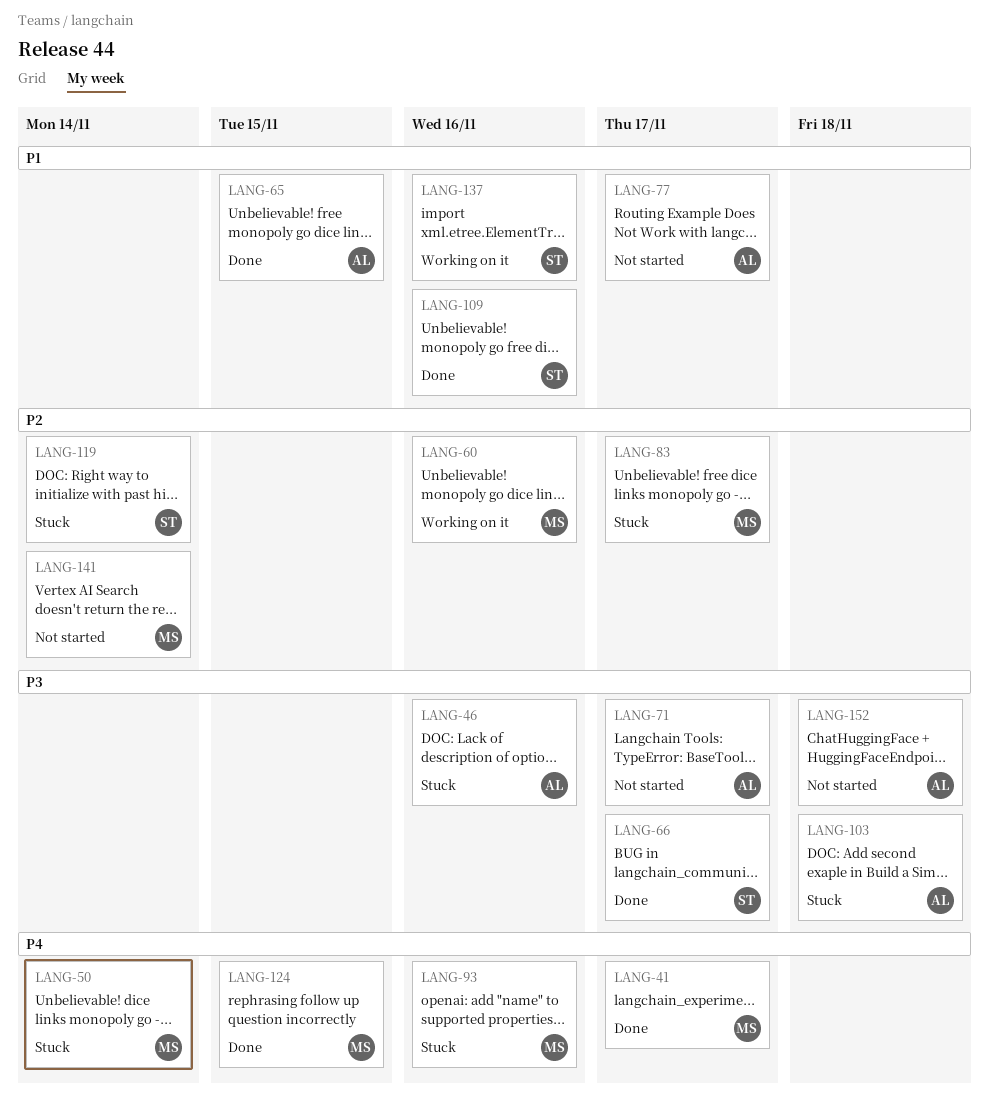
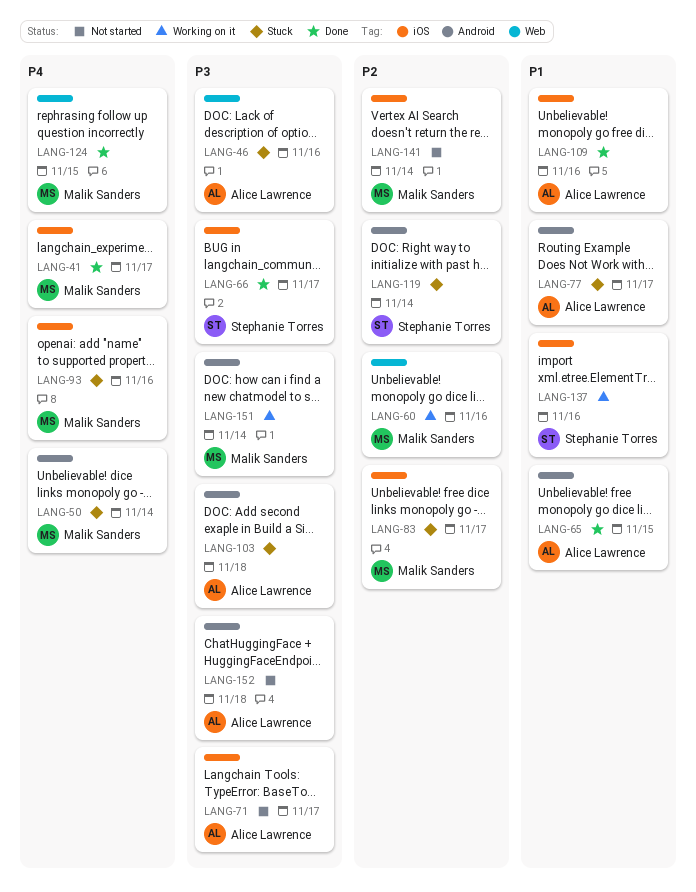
LANG-77, status: Not started -> Stuck
LANG-109, owner: Stephanie Torres -> Alice Lawrence
LANG-151: none -> present

